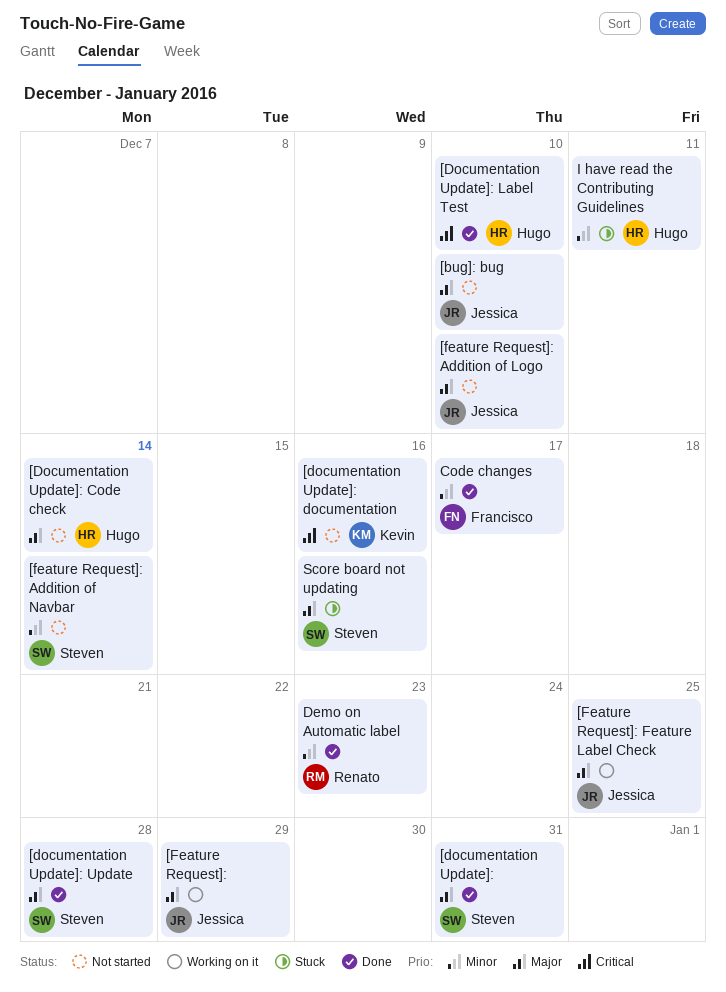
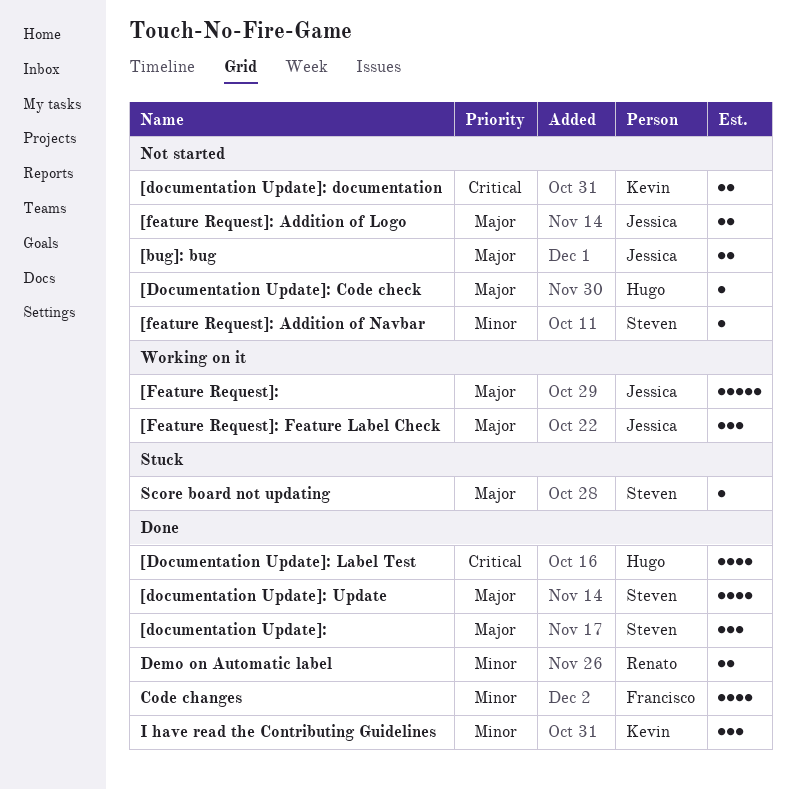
I have read the Contributing Guidelines, status: Stuck -> Done
I have read the Contributing Guidelines, owner: Hugo -> Kevin

